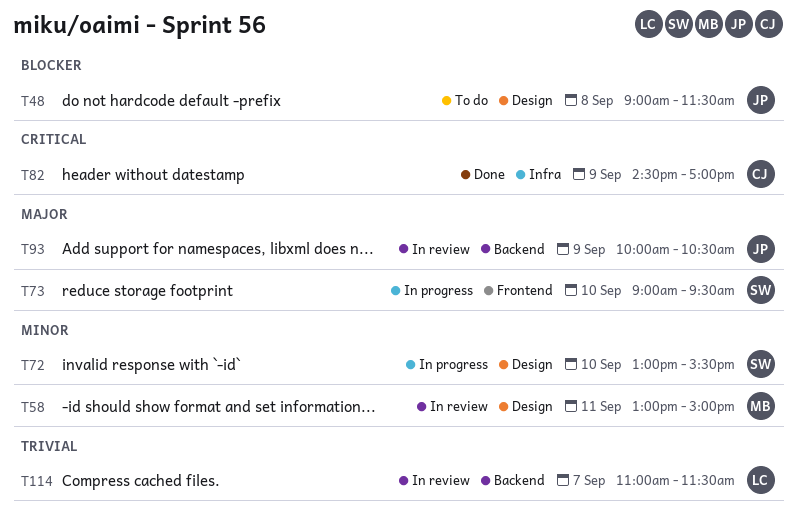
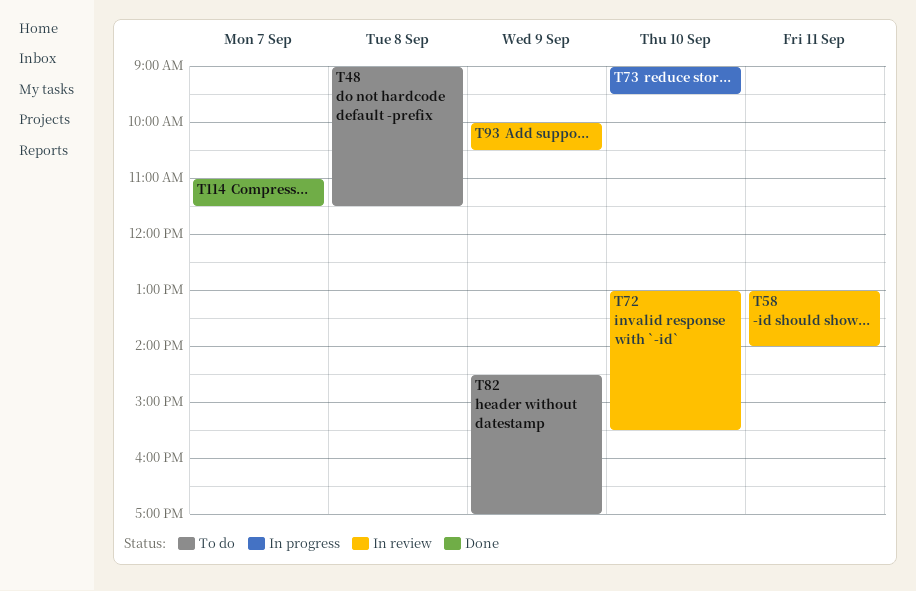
T58, ends: 15:00 -> 14:00
T72, status: In progress -> In review
T82, status: Done -> To do
T114, status: In review -> Done

